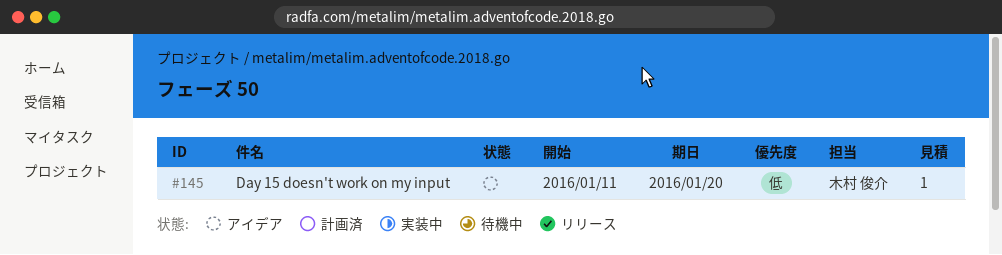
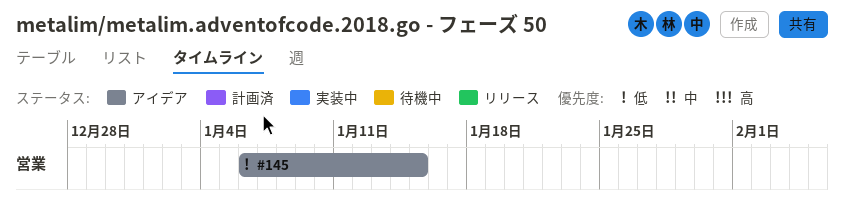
#145, start: Jan 11 -> Jan 6
#145, due: Jan 20 -> Jan 15

